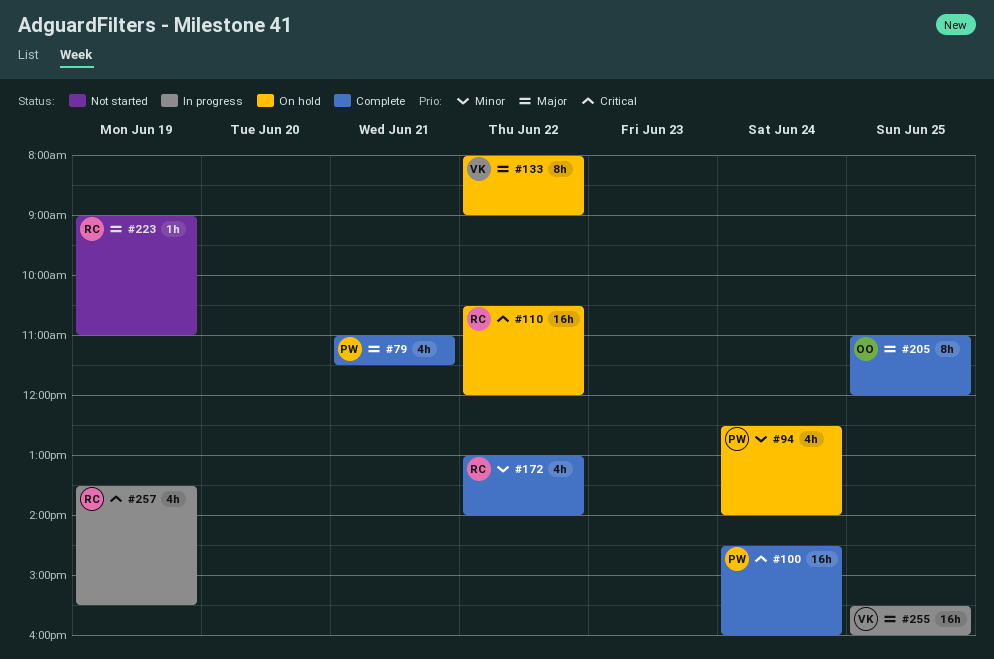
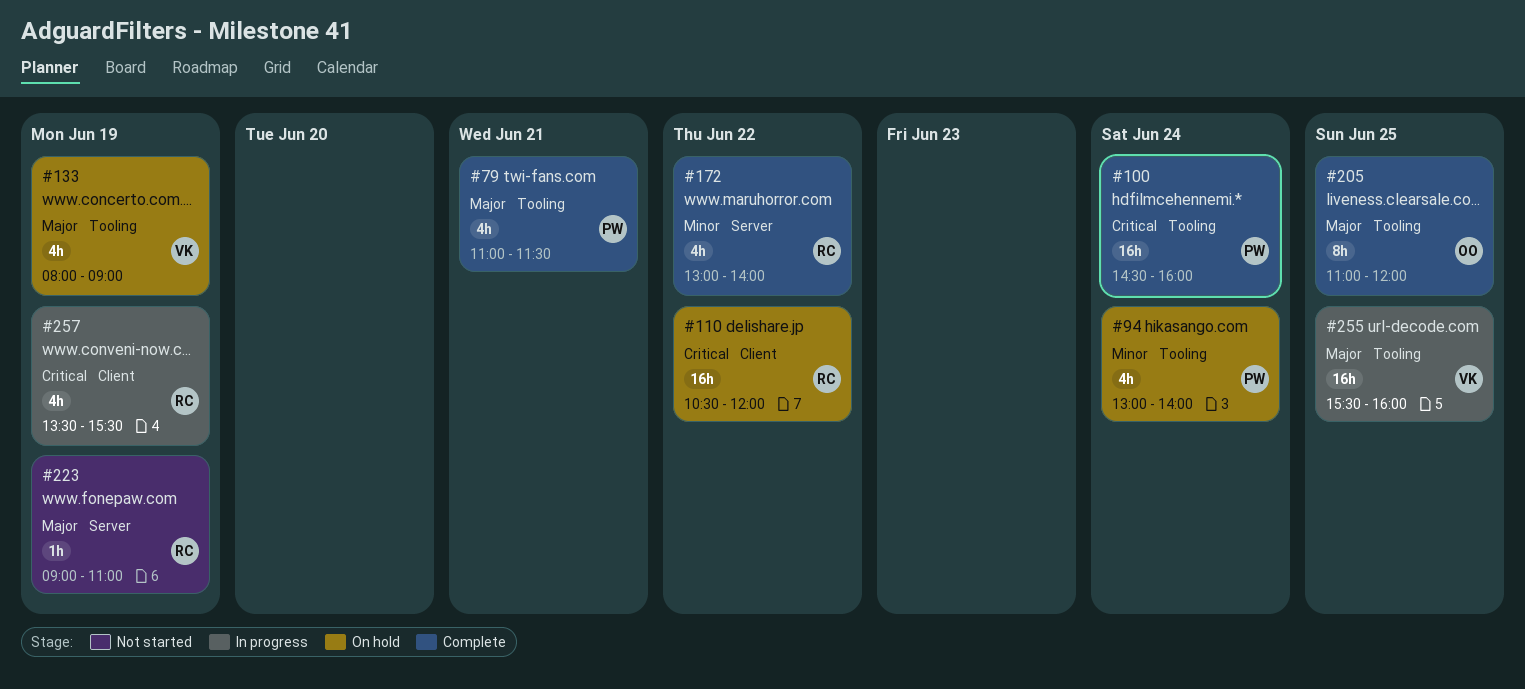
#94, begins: 12:30 -> 13:00
#133, estimate: 8h -> 4h
#133, day: Jun 22 -> Jun 19

